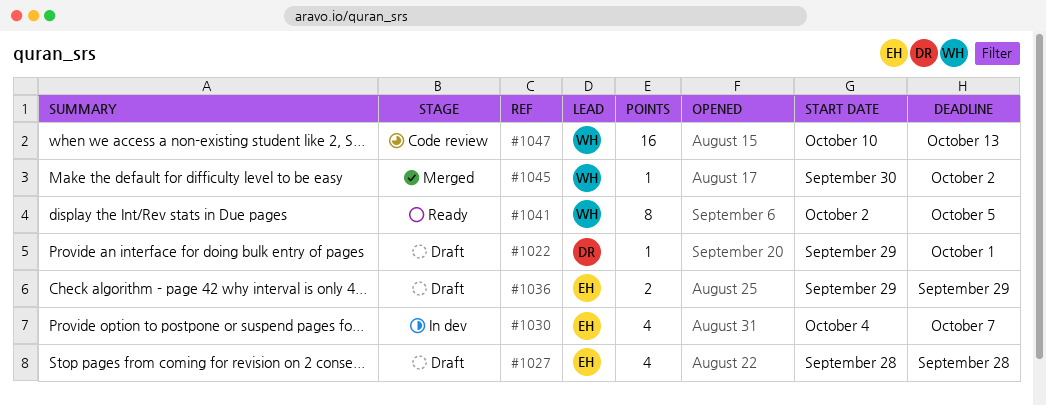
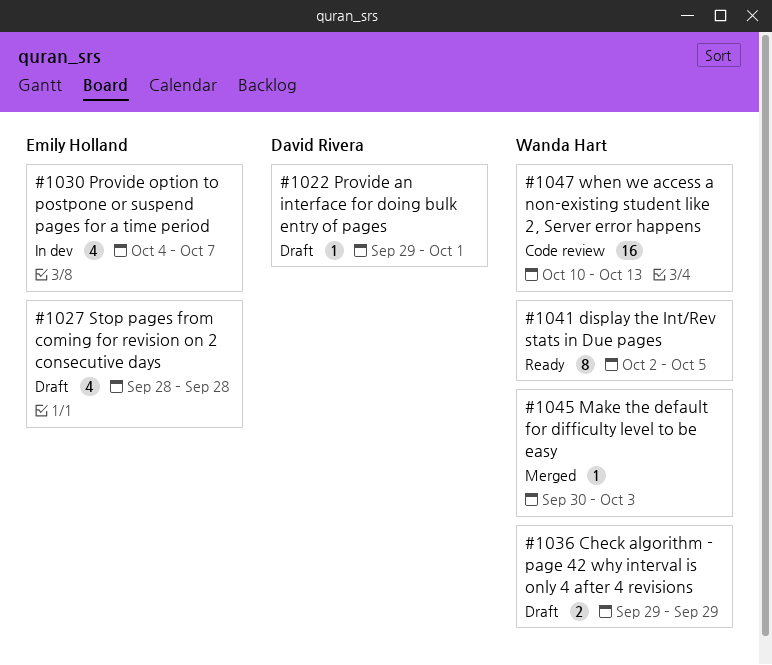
#1036, owner: Emily Holland -> Wanda Hart
#1045, due: Oct 2 -> Oct 3

